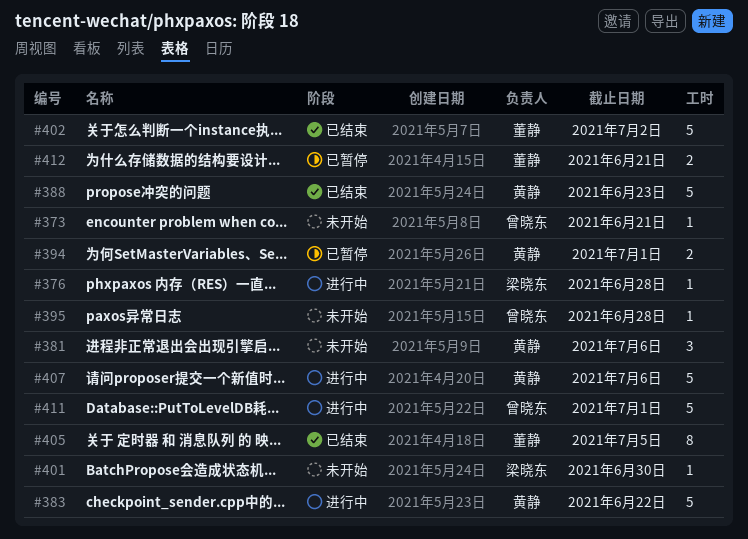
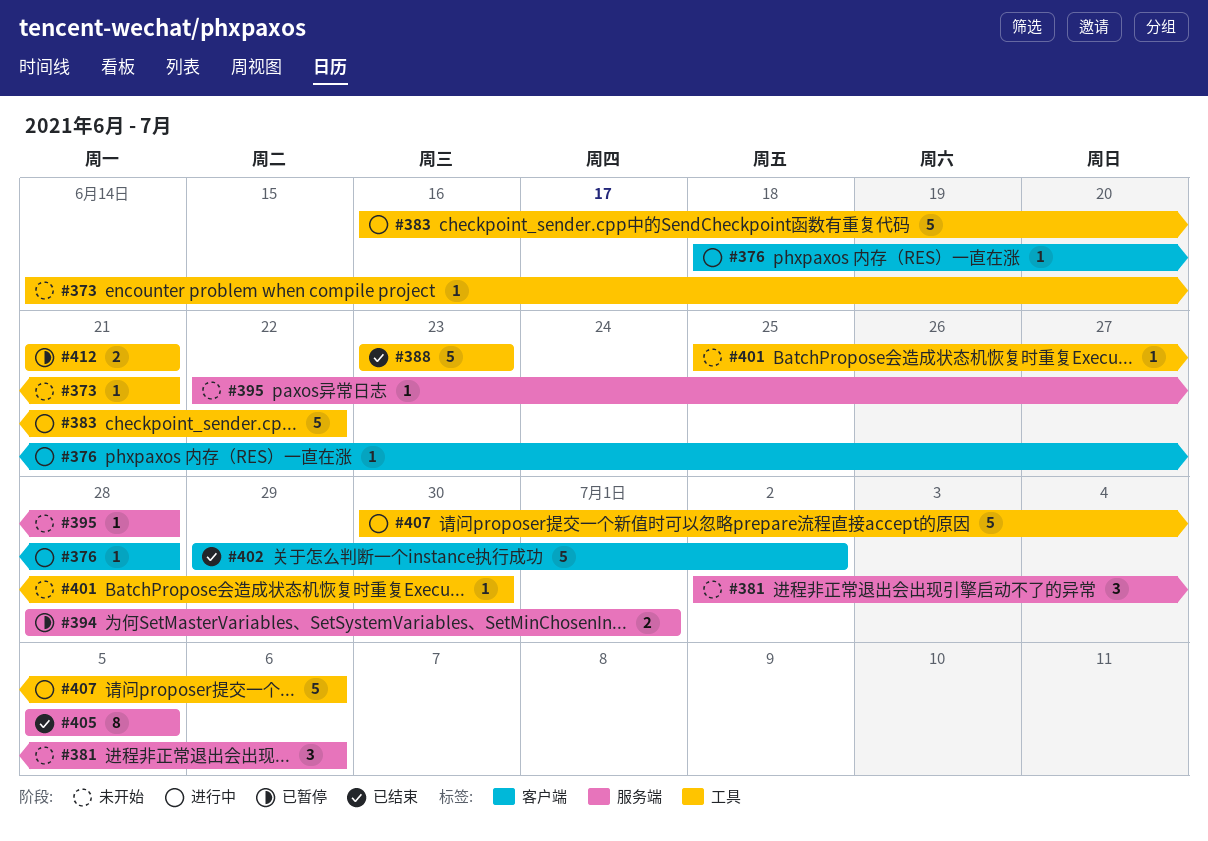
#411: present -> none

